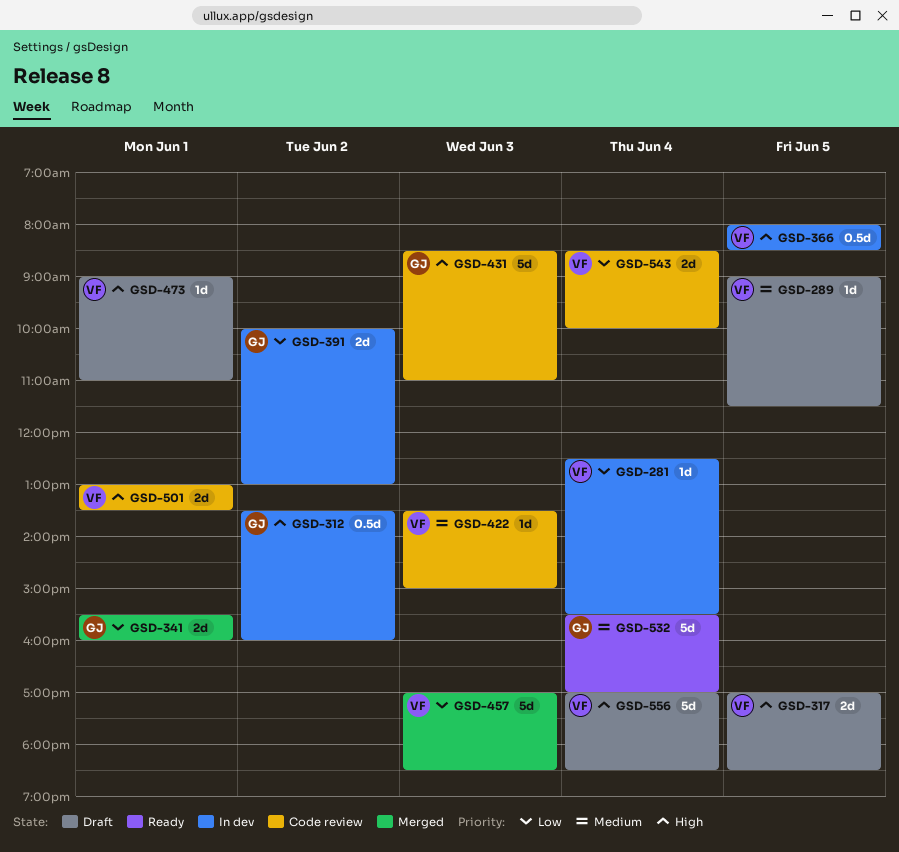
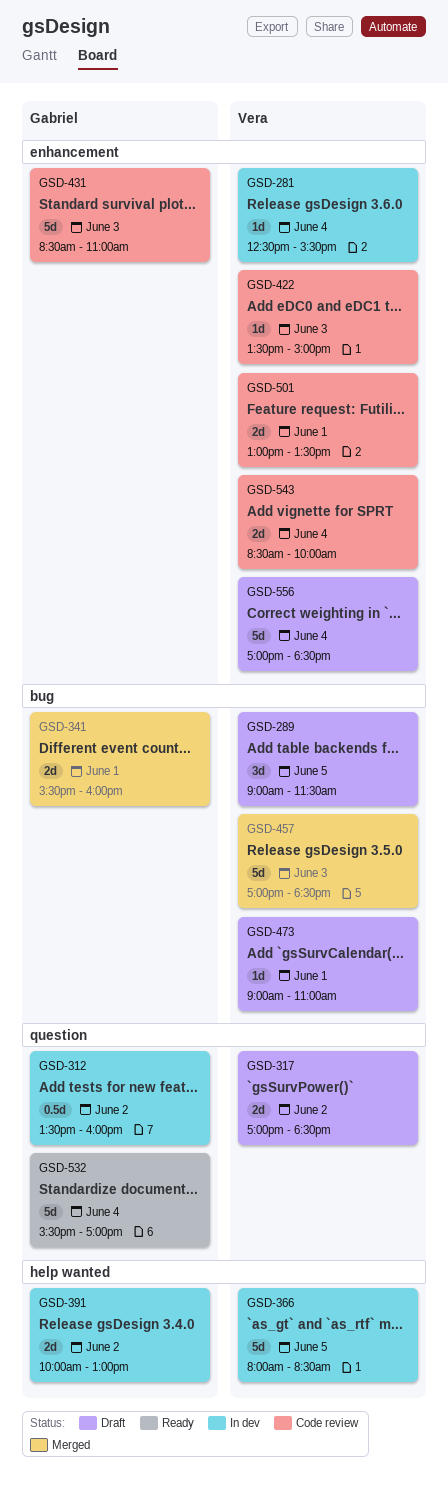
GSD-289, estimate: 1d -> 3d
GSD-317, day: Jun 5 -> Jun 2
GSD-366, estimate: 0.5d -> 5d

